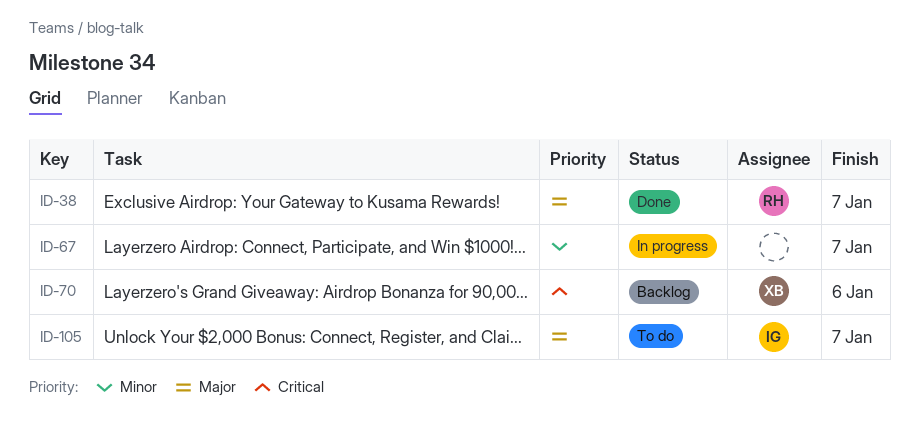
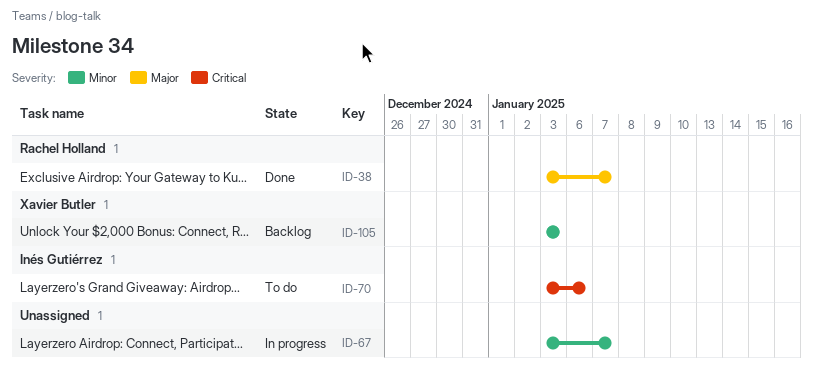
ID-70, status: Backlog -> To do
ID-70, owner: Xavier Butler -> Inés Gutiérrez
ID-105, status: To do -> Backlog
ID-105, owner: Inés Gutiérrez -> Xavier Butler
ID-105, priority: Major -> Minor
ID-105, due: Jan 7 -> Jan 3

